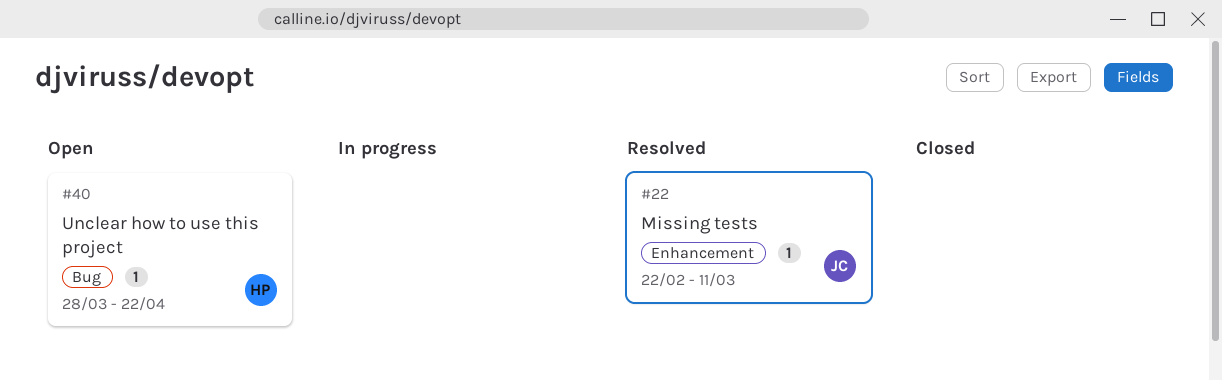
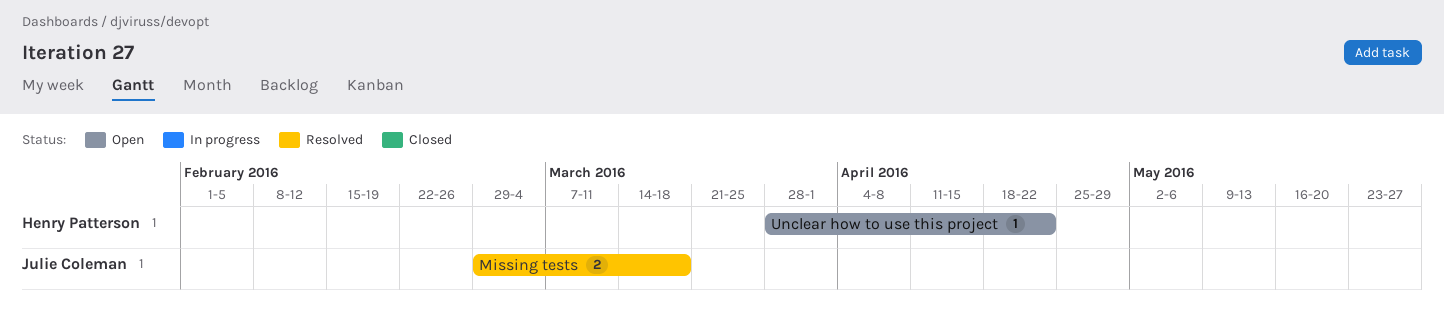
Missing tests, estimate: 1 -> 2
Missing tests, start: Feb 22 -> Feb 29
Missing tests, due: Mar 11 -> Mar 18

